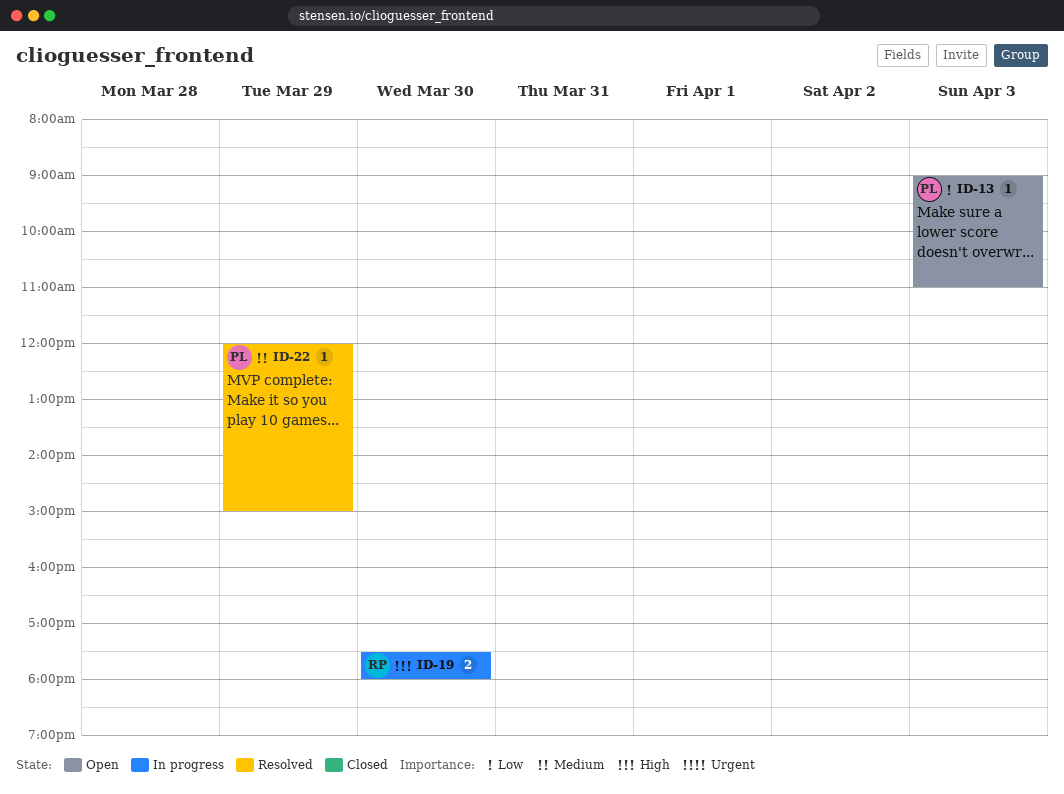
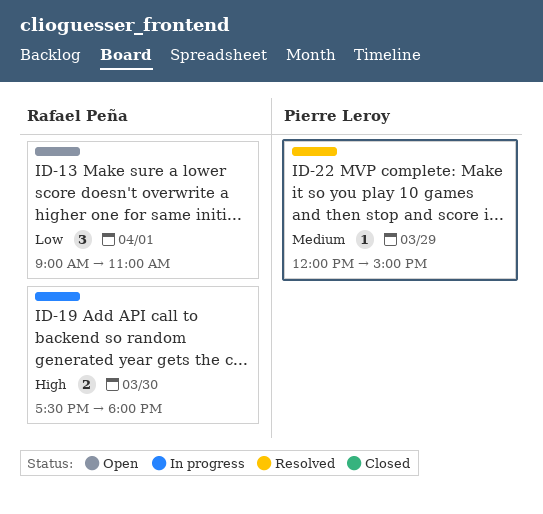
ID-13, owner: Pierre Leroy -> Rafael Peña
ID-13, estimate: 1 -> 3
ID-13, day: Apr 3 -> Apr 1

